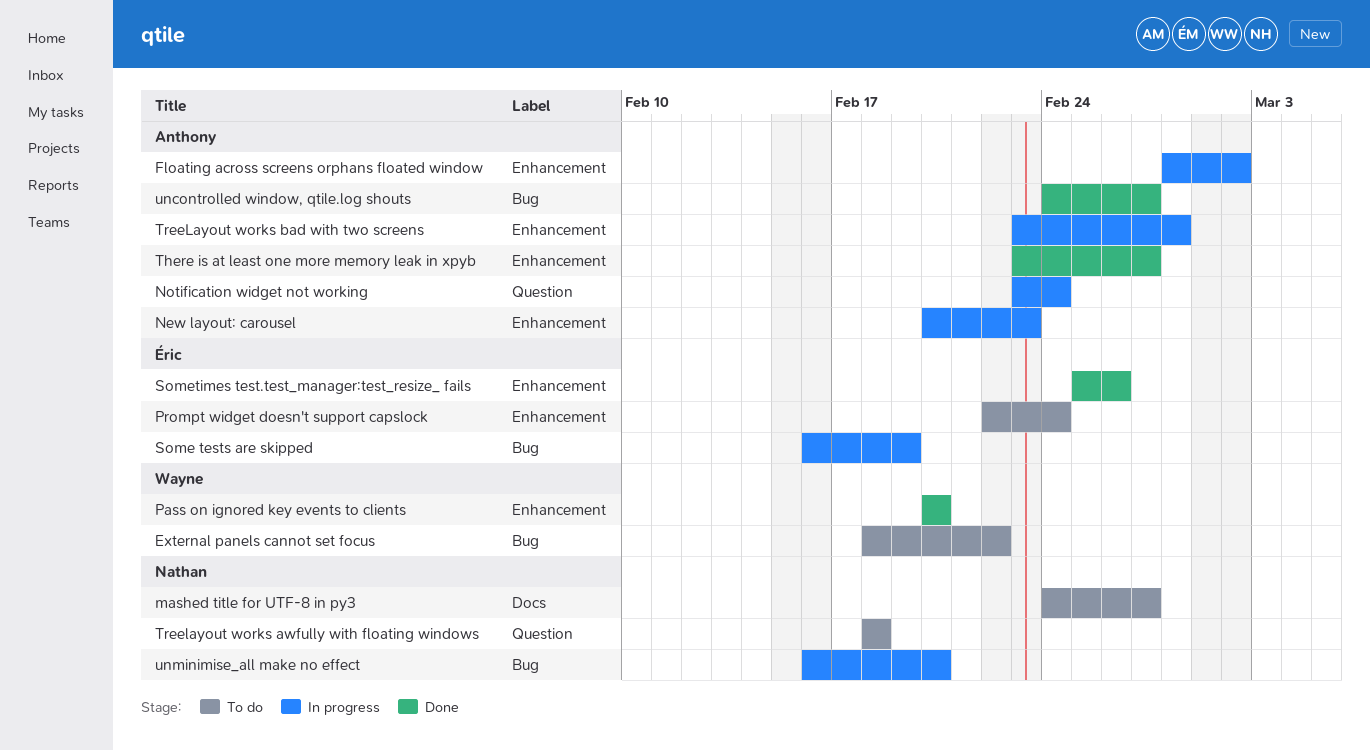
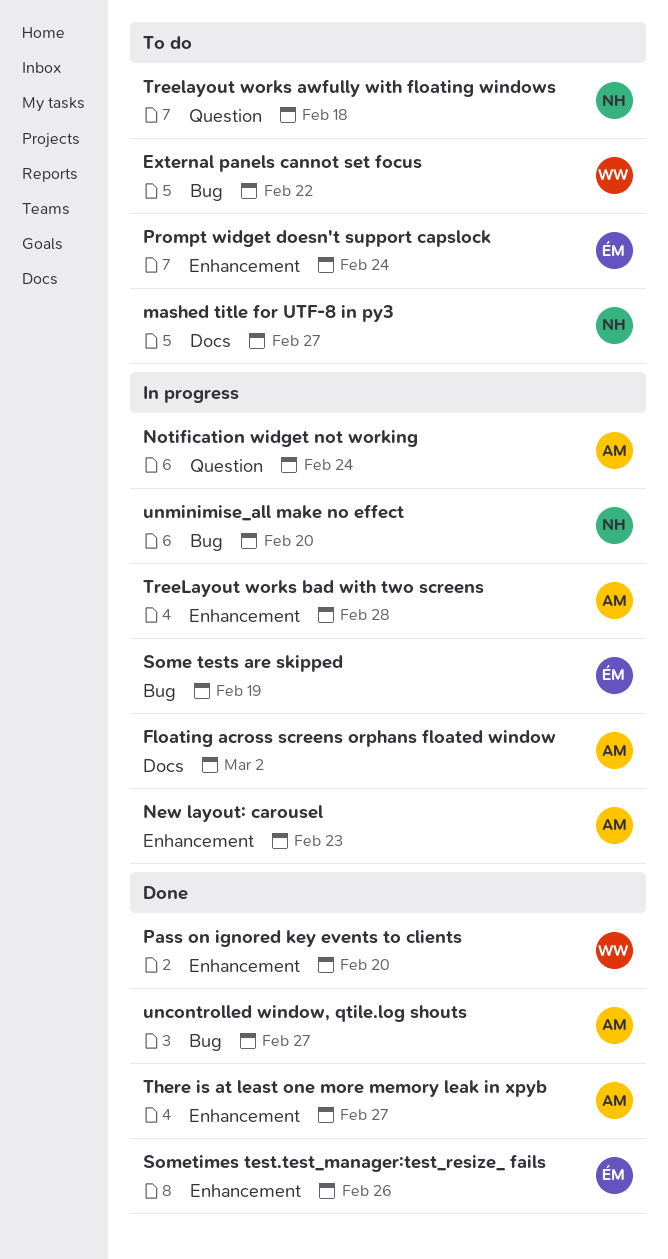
Floating across screens orphans floated window, label: Enhancement -> Docs

